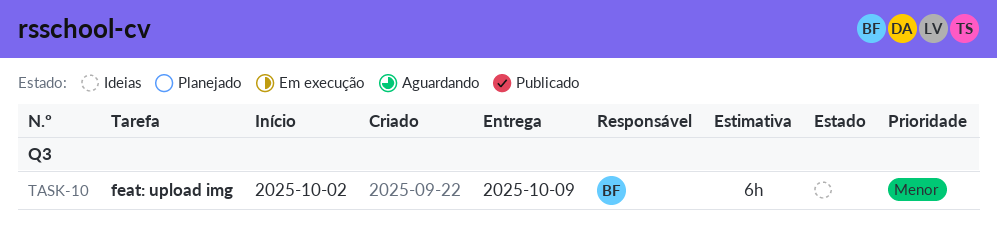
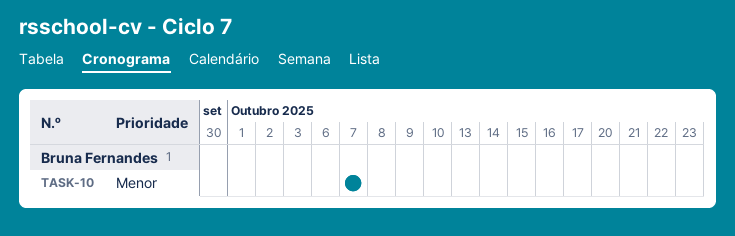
TASK-10, start: Oct 2 -> Oct 7
TASK-10, due: Oct 9 -> Oct 7

